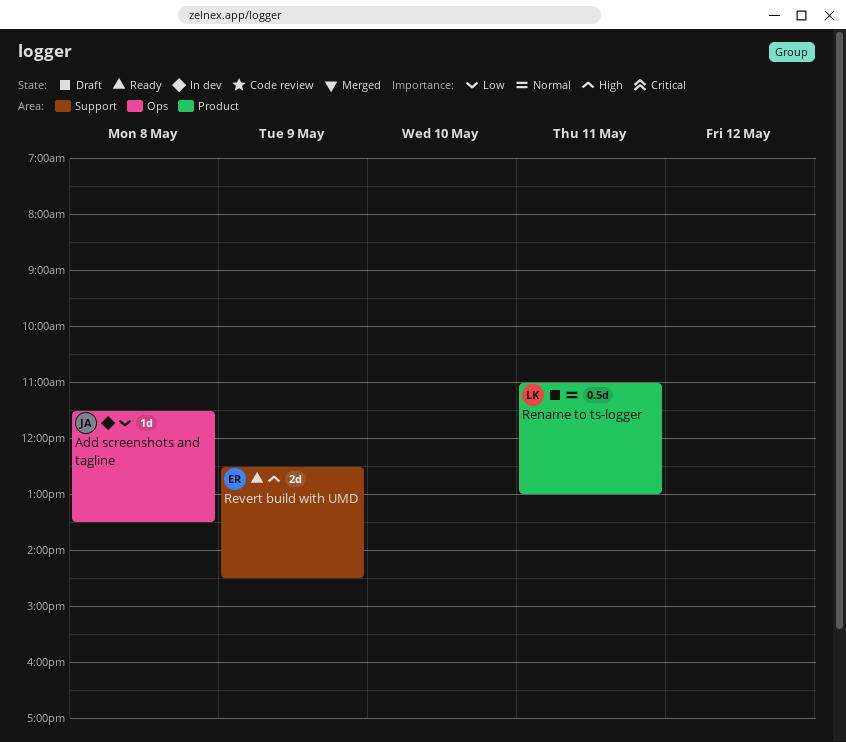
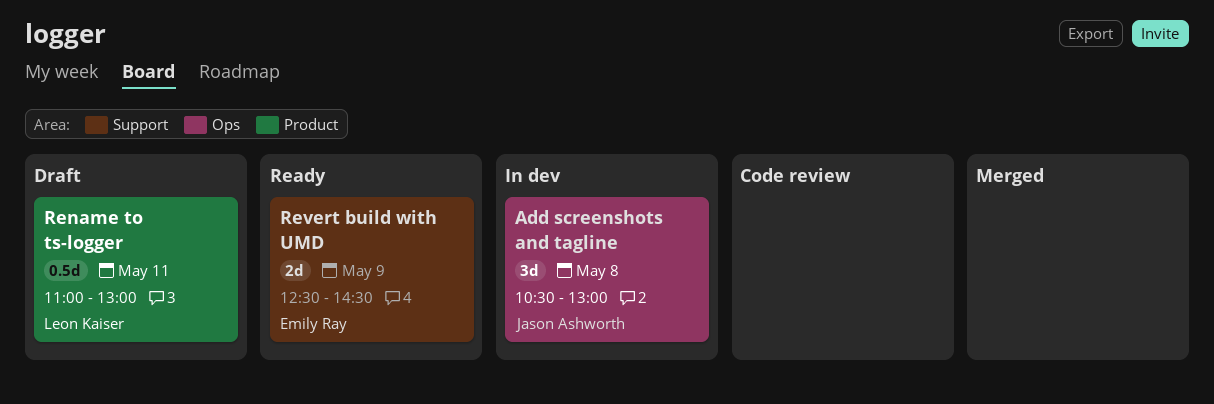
Add screenshots and tagline, estimate: 1d -> 3d
Add screenshots and tagline, begins: 11:30 -> 10:30
Add screenshots and tagline, ends: 13:30 -> 13:00

